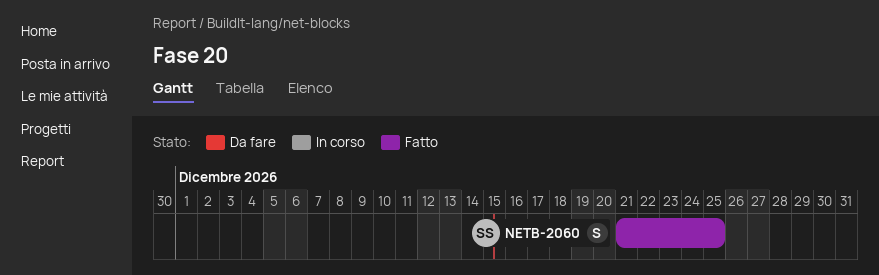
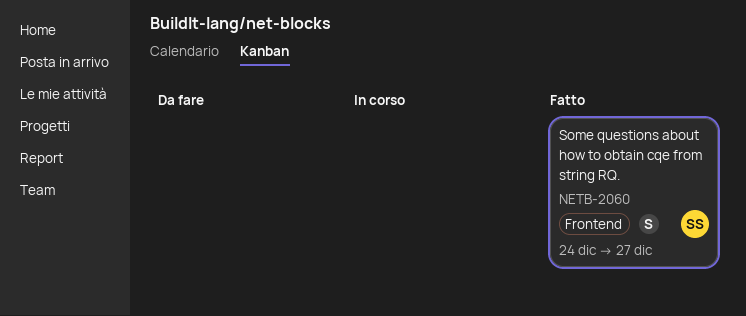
NETB-2060, start: Dec 21 -> Dec 24
NETB-2060, due: Dec 25 -> Dec 27

